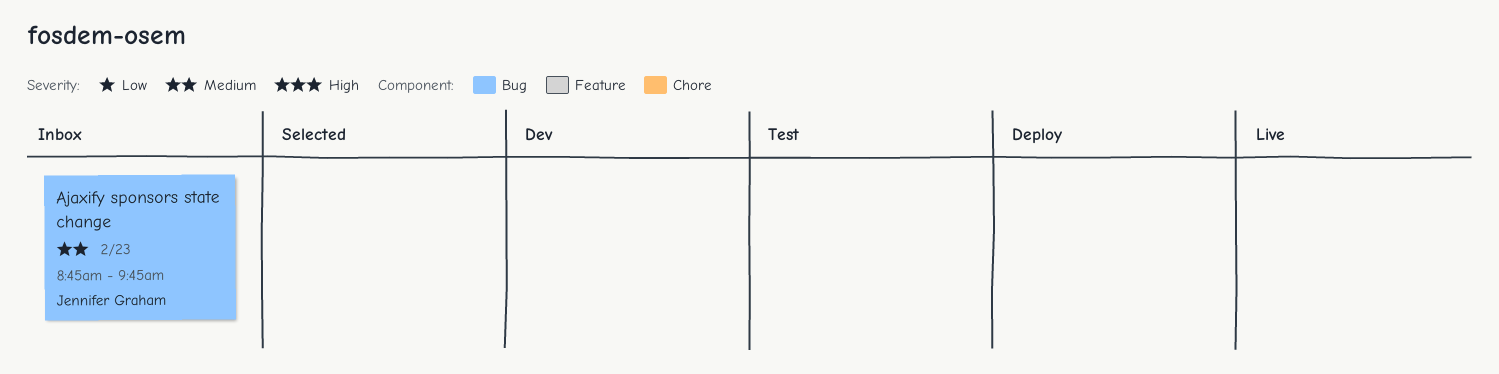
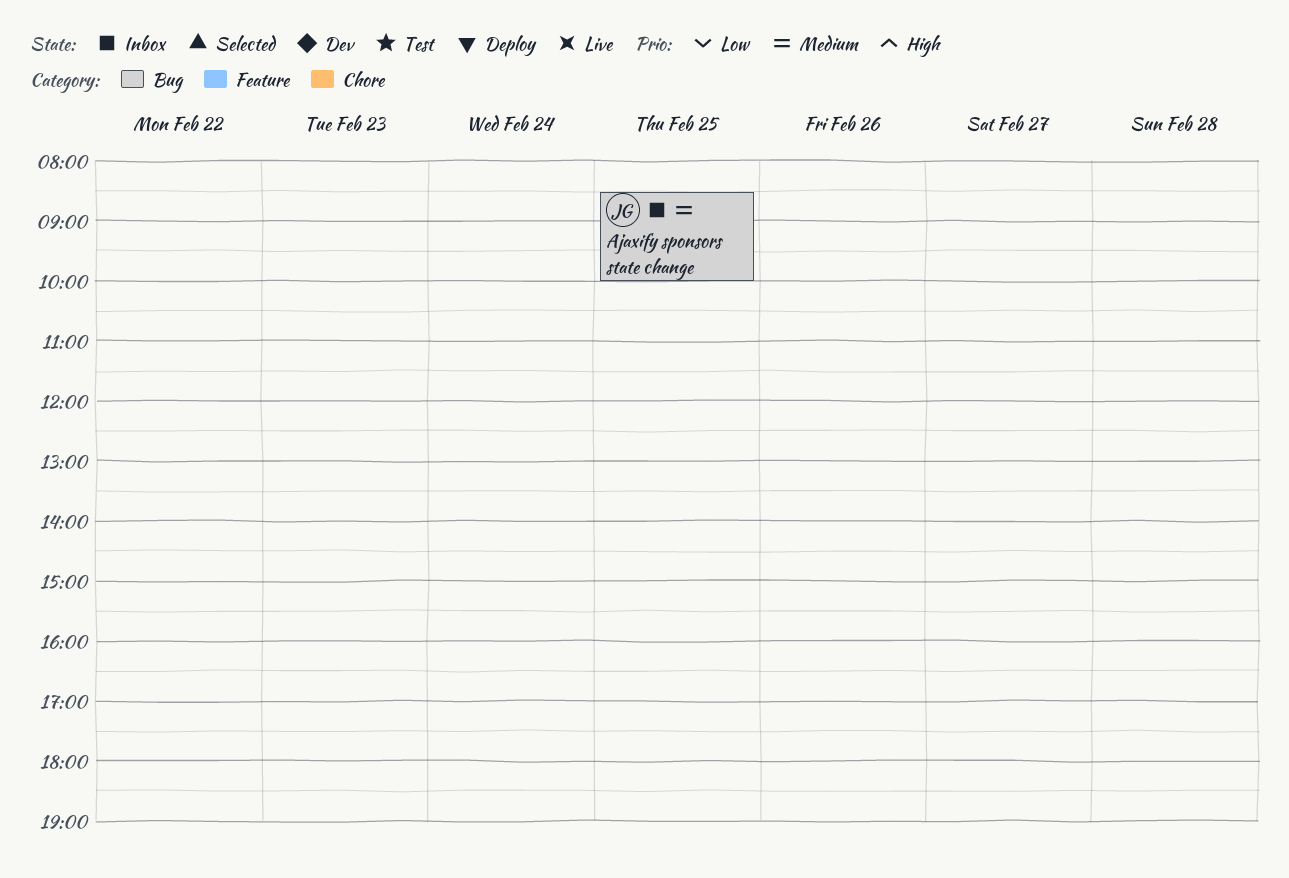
Ajaxify sponsors state change, day: Feb 23 -> Feb 25
Ajaxify sponsors state change, begins: 08:45 -> 08:30
Ajaxify sponsors state change, ends: 09:45 -> 10:00

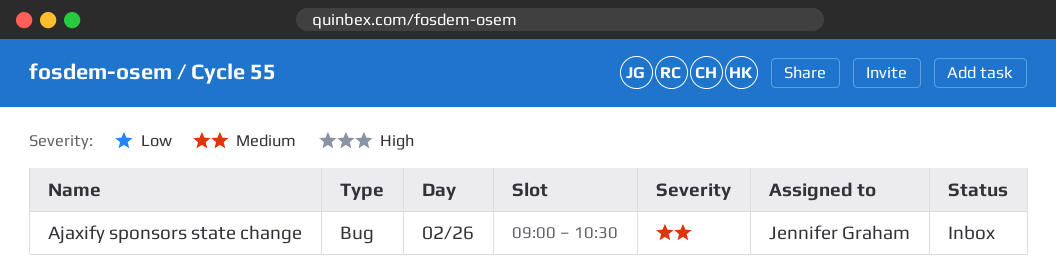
Ajaxify sponsors state change, day: Feb 25 -> Feb 26
Ajaxify sponsors state change, begins: 08:30 -> 09:00
Ajaxify sponsors state change, ends: 10:00 -> 10:30

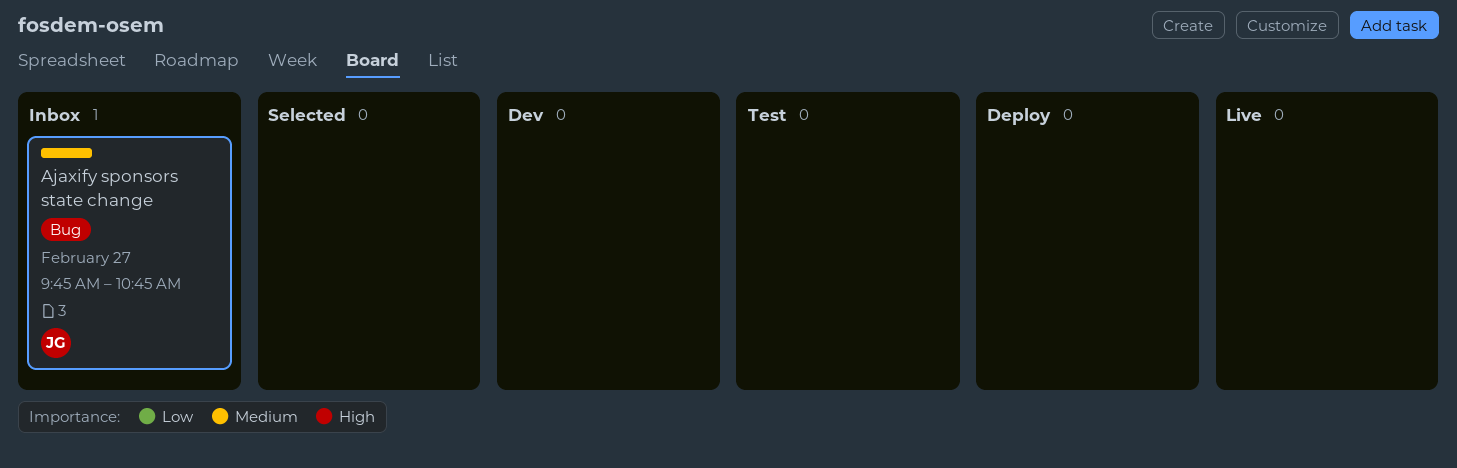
Ajaxify sponsors state change, day: Feb 26 -> Feb 27
Ajaxify sponsors state change, begins: 09:00 -> 09:45
Ajaxify sponsors state change, ends: 10:30 -> 10:45

